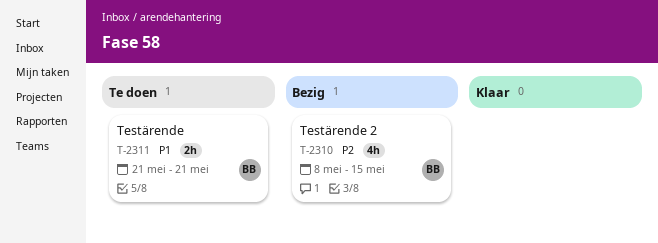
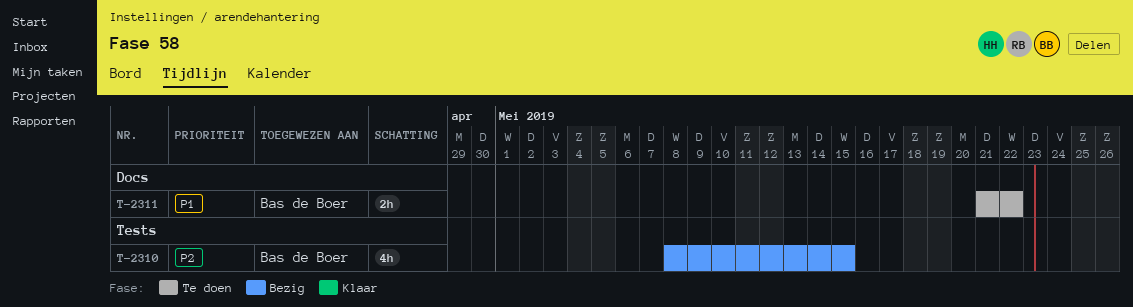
T-2311, due: May 21 -> May 22

